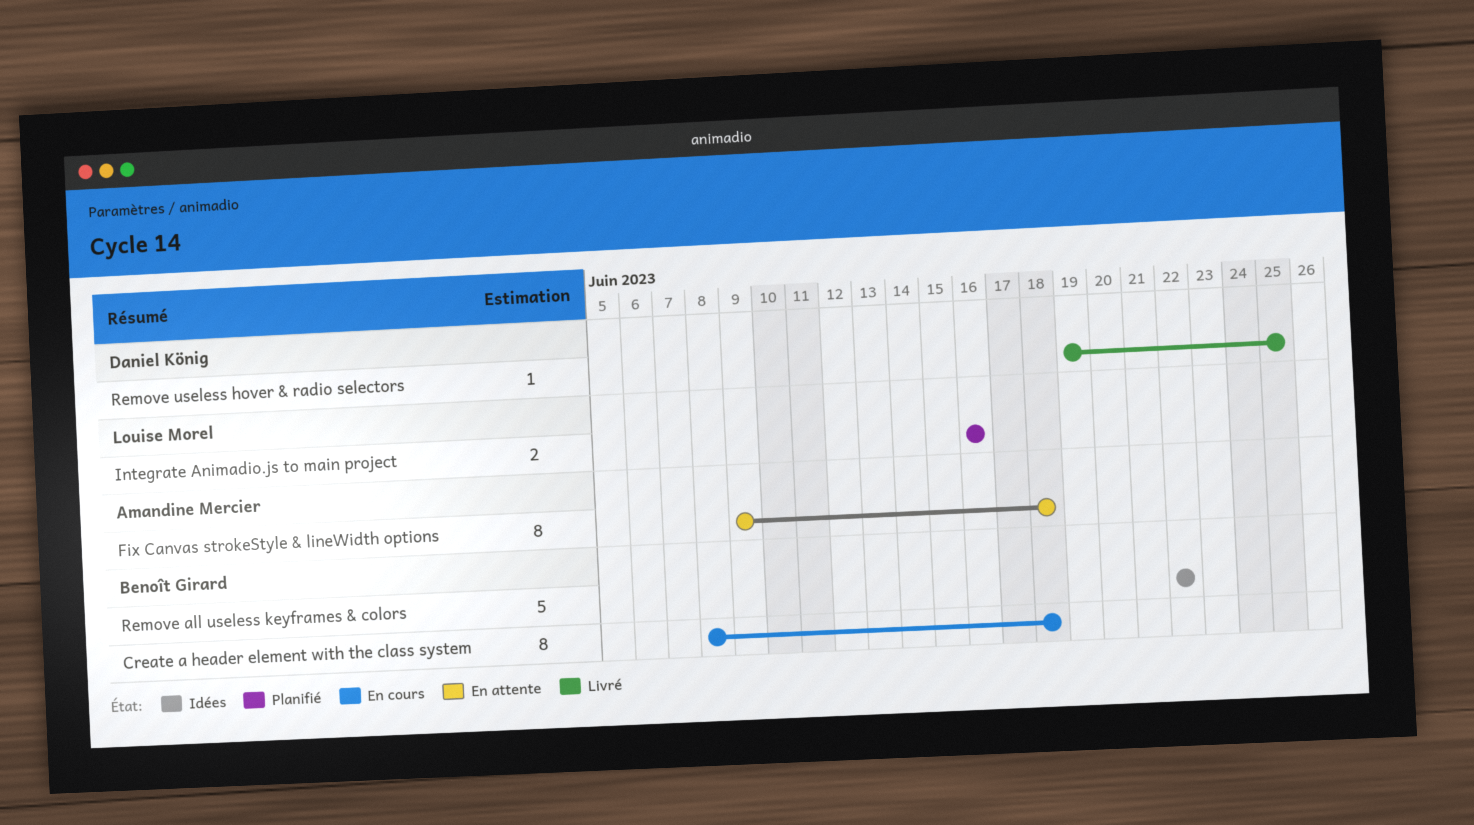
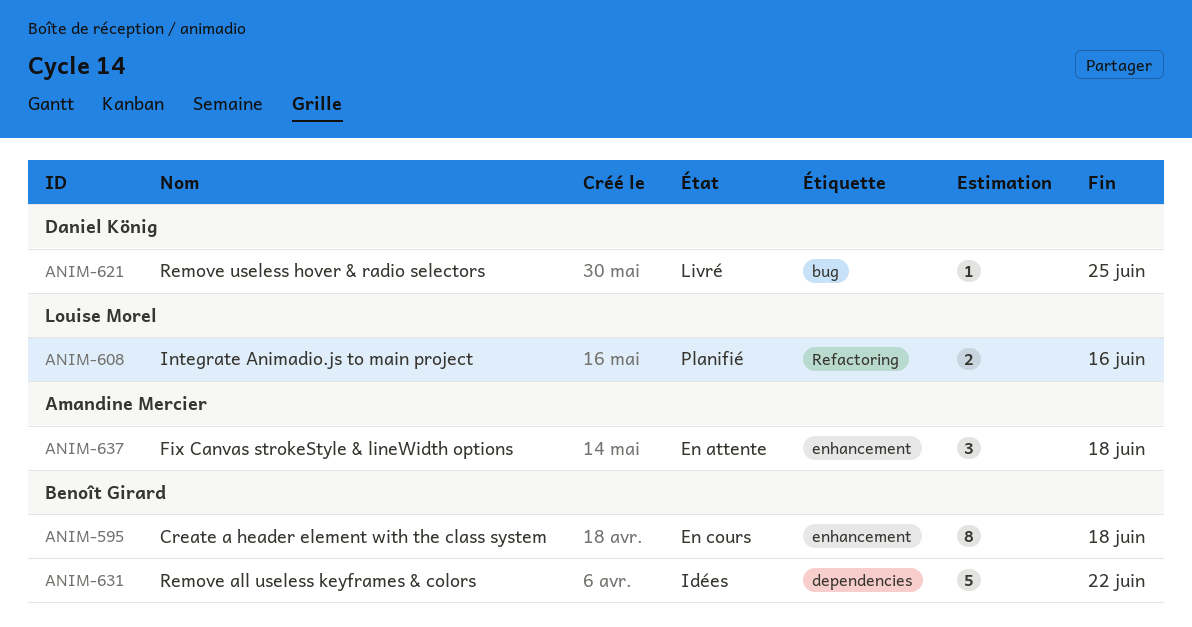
Fix Canvas strokeStyle & lineWidth options, estimate: 8 -> 3

